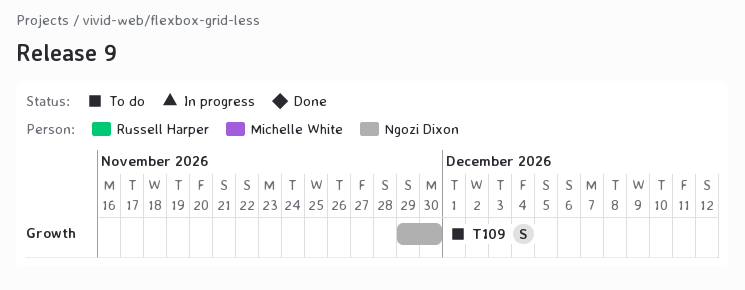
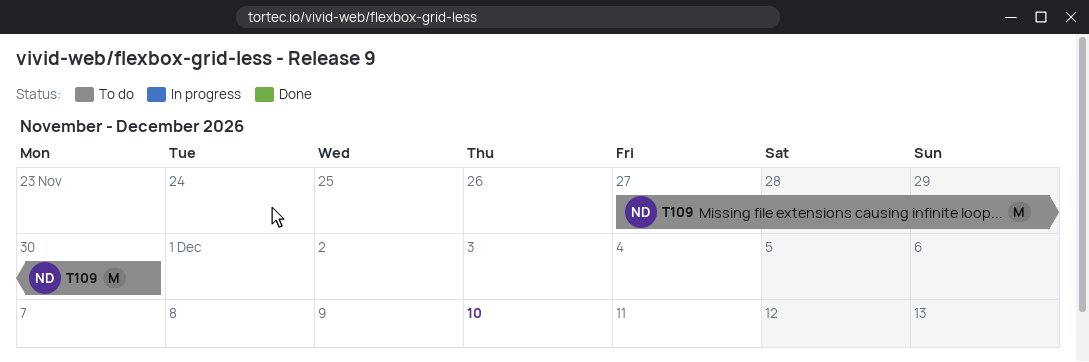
T109, estimate: S -> M
T109, start: Nov 29 -> Nov 27

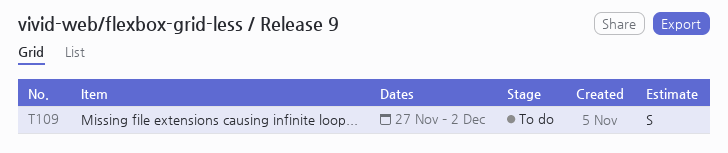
T109, estimate: M -> S
T109, due: Nov 30 -> Dec 2

